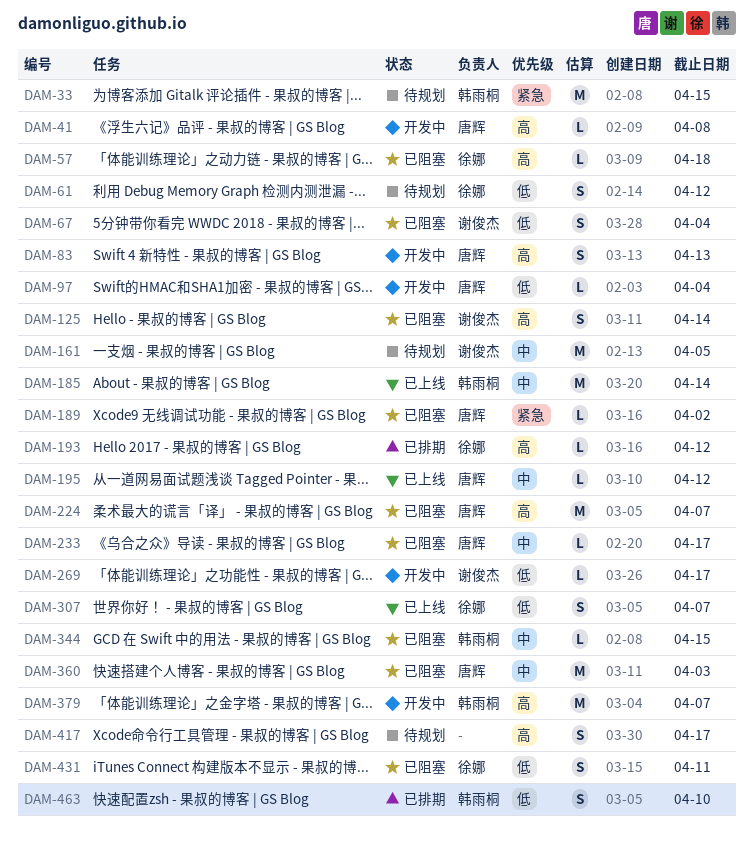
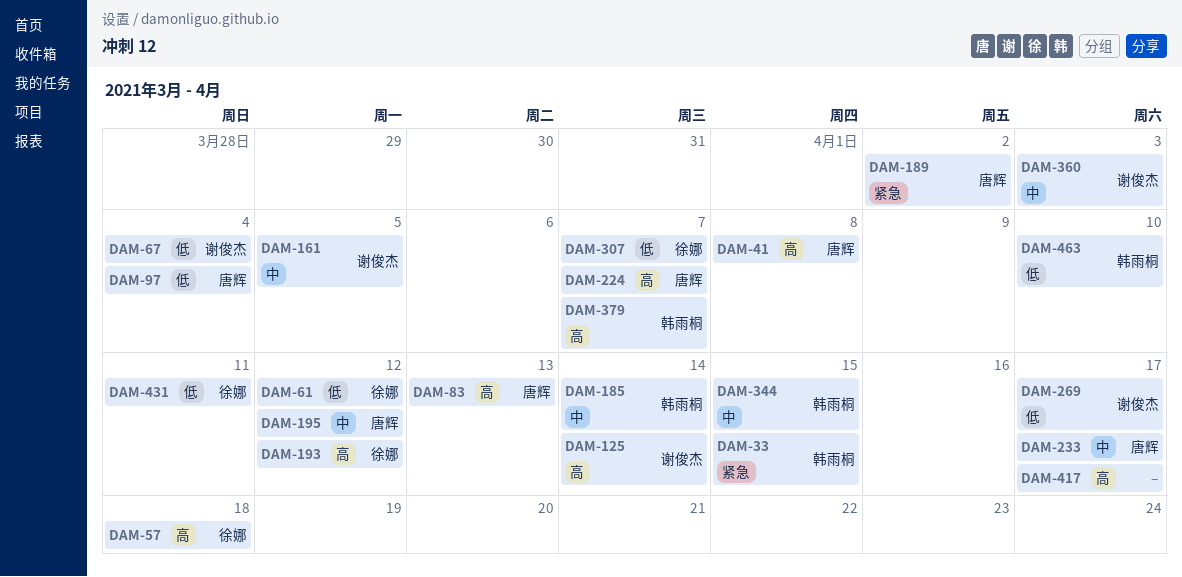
DAM-360, owner: 唐辉 -> 谢俊杰

